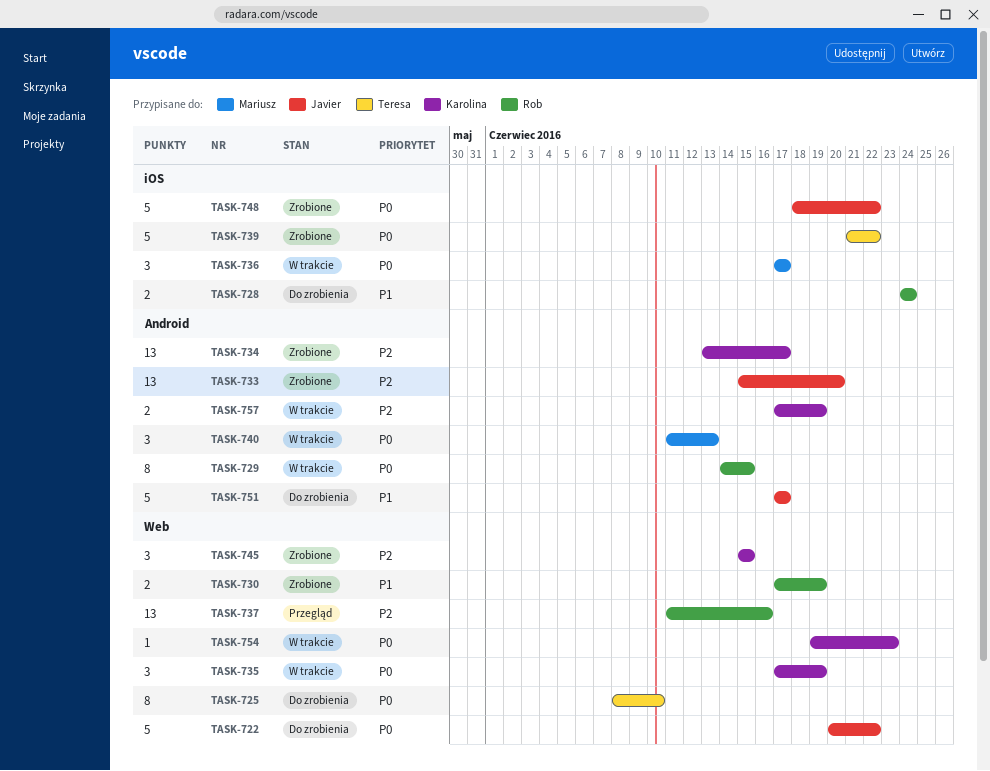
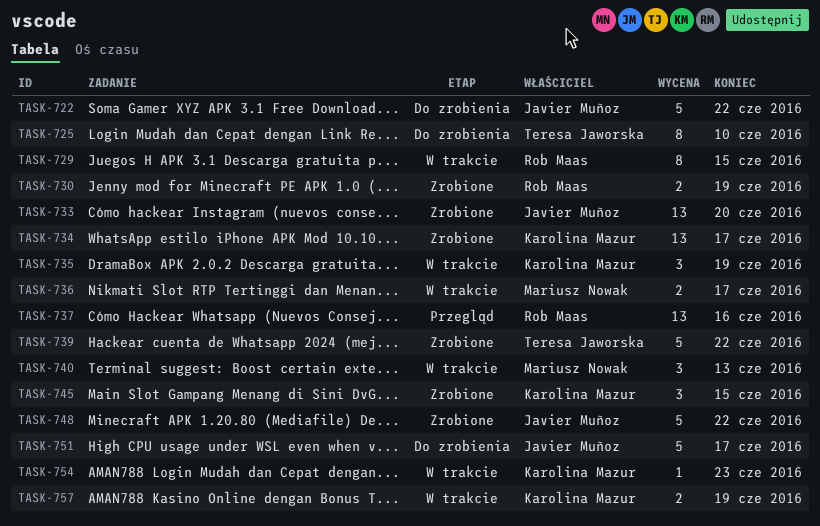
TASK-728: present -> none
TASK-736, estimate: 3 -> 2

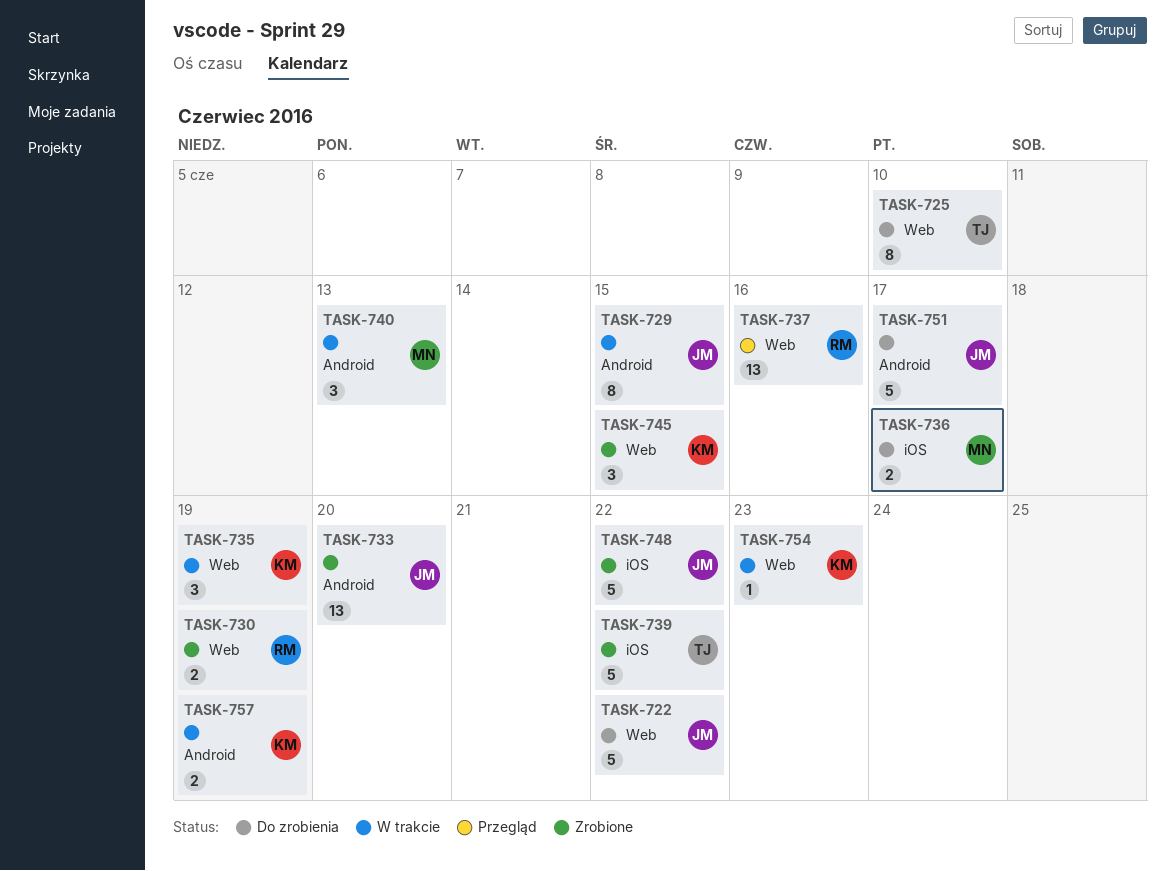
TASK-729, owner: Rob Maas -> Javier Muñoz
TASK-734: present -> none
TASK-736, status: W trakcie -> Do zrobienia

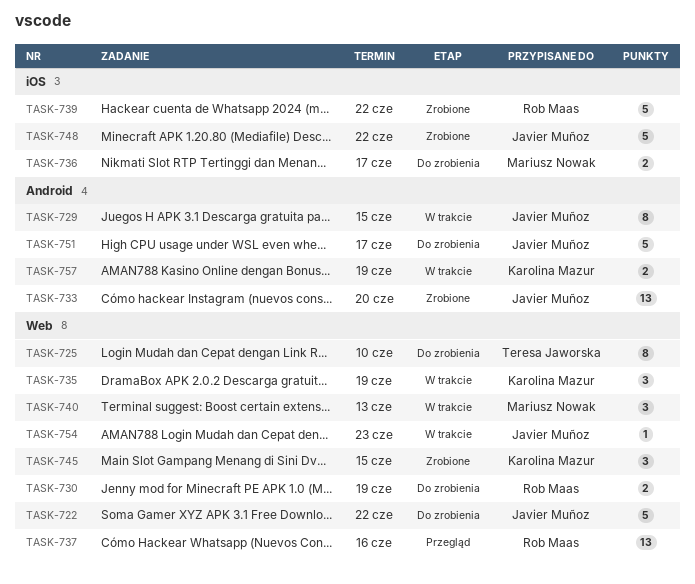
TASK-730, status: Zrobione -> Do zrobienia
TASK-739, owner: Teresa Jaworska -> Rob Maas
TASK-740, label: Android -> Web
TASK-754, owner: Karolina Mazur -> Javier Muñoz

